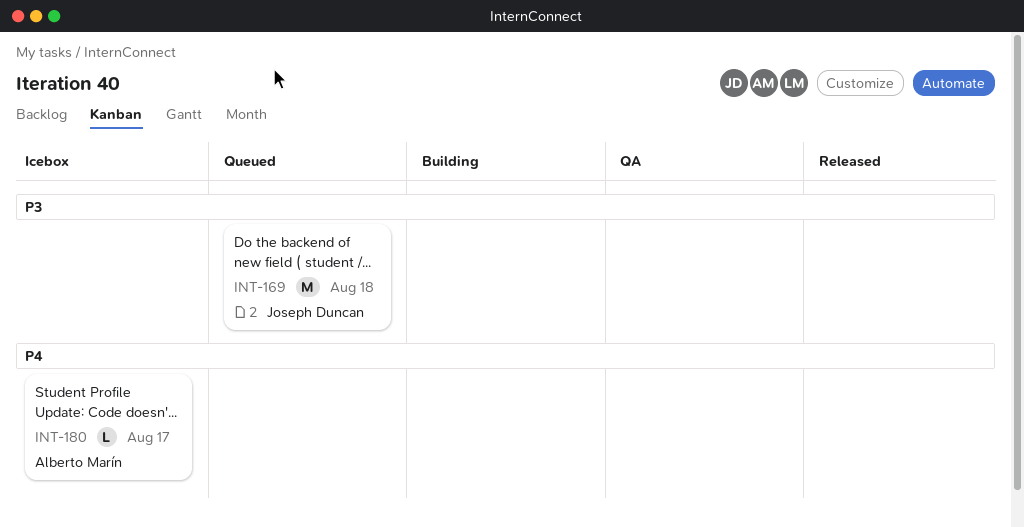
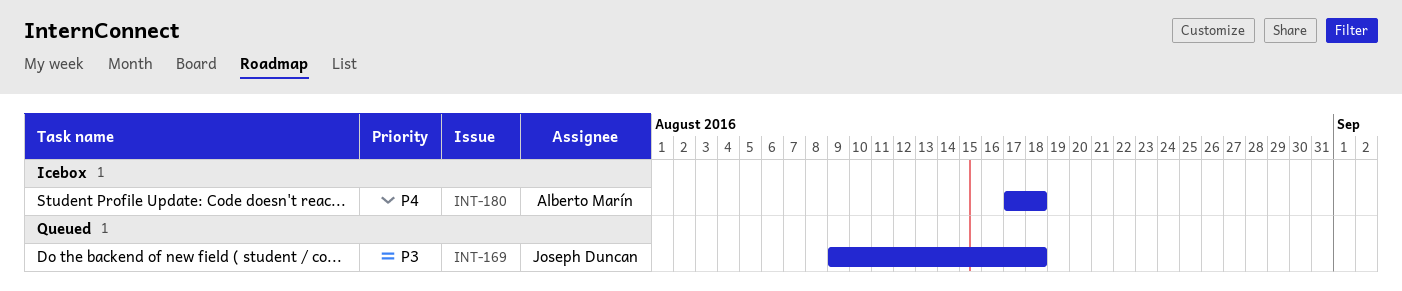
INT-180, due: Aug 17 -> Aug 18

